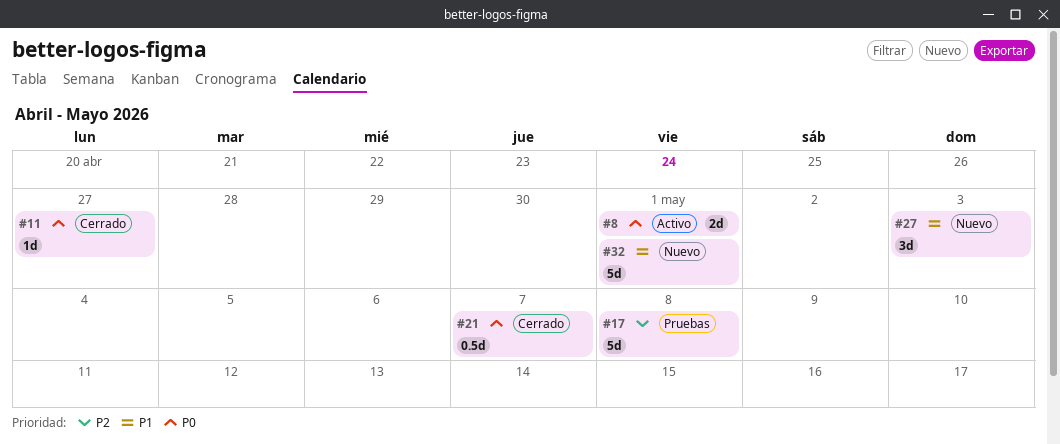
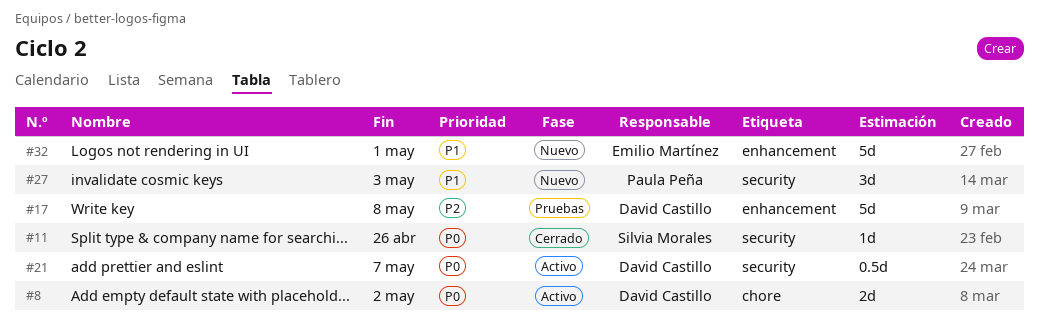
#8, due: May 1 -> May 2
#11, due: Apr 27 -> Apr 26
#21, status: Cerrado -> Activo

